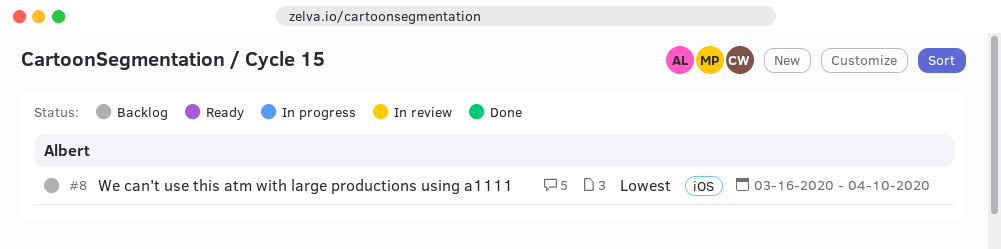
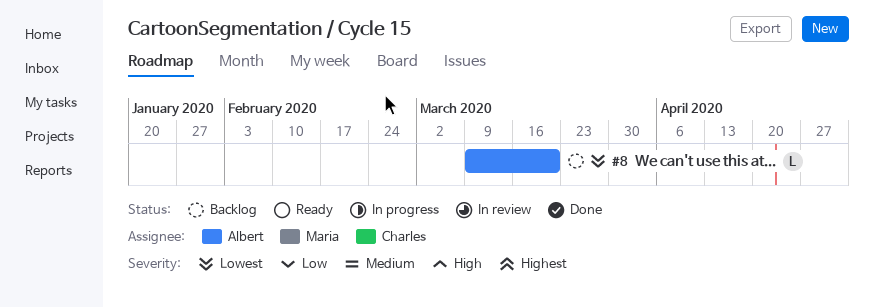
#8, start: Mar 16 -> Mar 9
#8, due: Apr 10 -> Mar 20

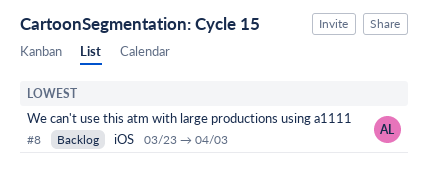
#8, start: Mar 9 -> Mar 23
#8, due: Mar 20 -> Apr 3

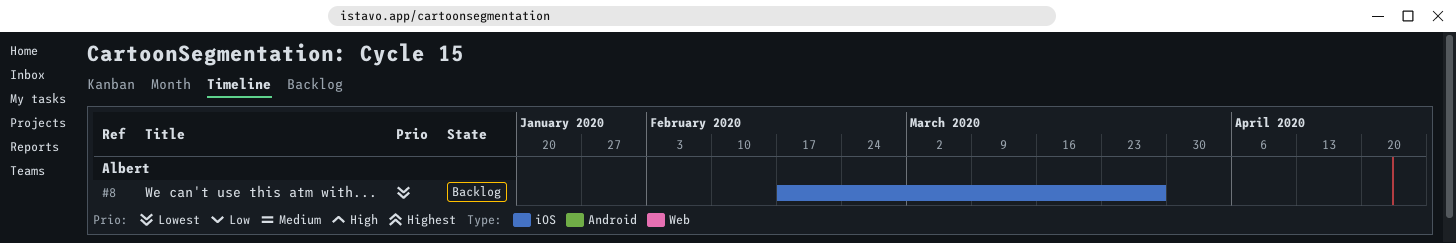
#8, start: Mar 23 -> Feb 17
#8, due: Apr 3 -> Mar 27

